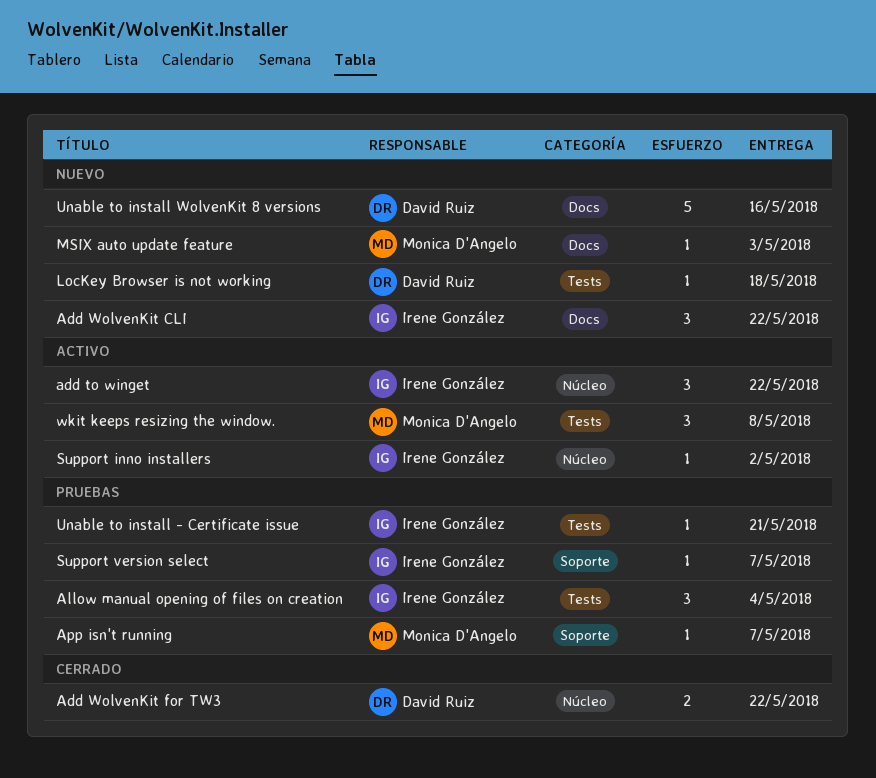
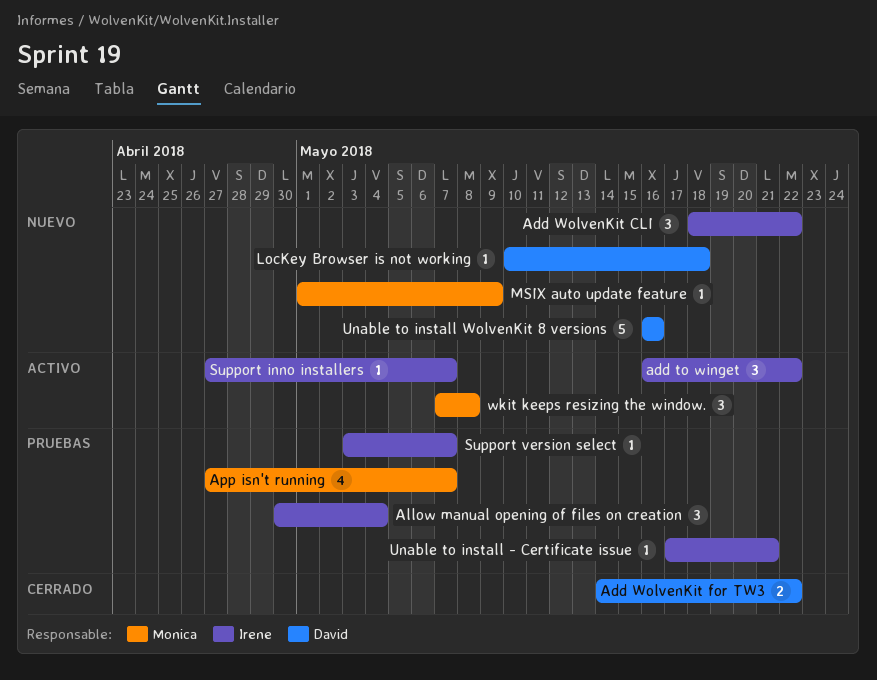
App isn't running, estimate: 1 -> 4
MSIX auto update feature, due: May 3 -> May 9
Support inno installers, due: May 2 -> May 7

